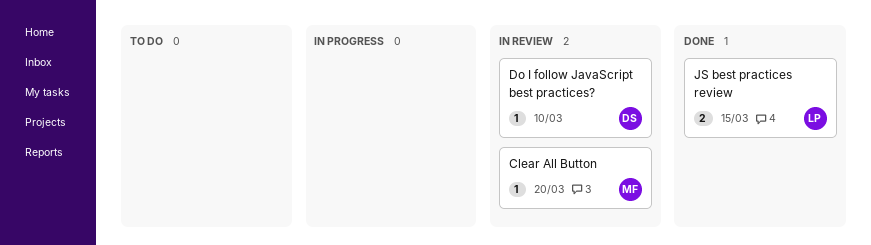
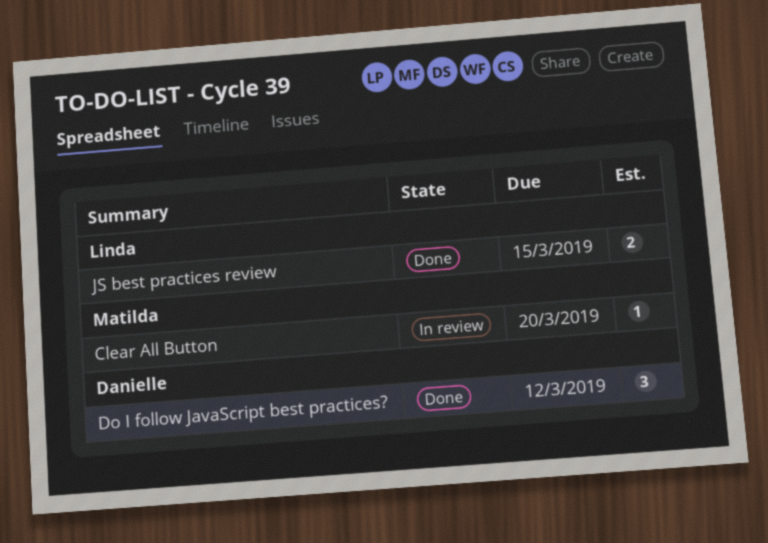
Do I follow JavaScript best practices?, status: In review -> Done
Do I follow JavaScript best practices?, estimate: 1 -> 3
Do I follow JavaScript best practices?, due: Mar 10 -> Mar 12

